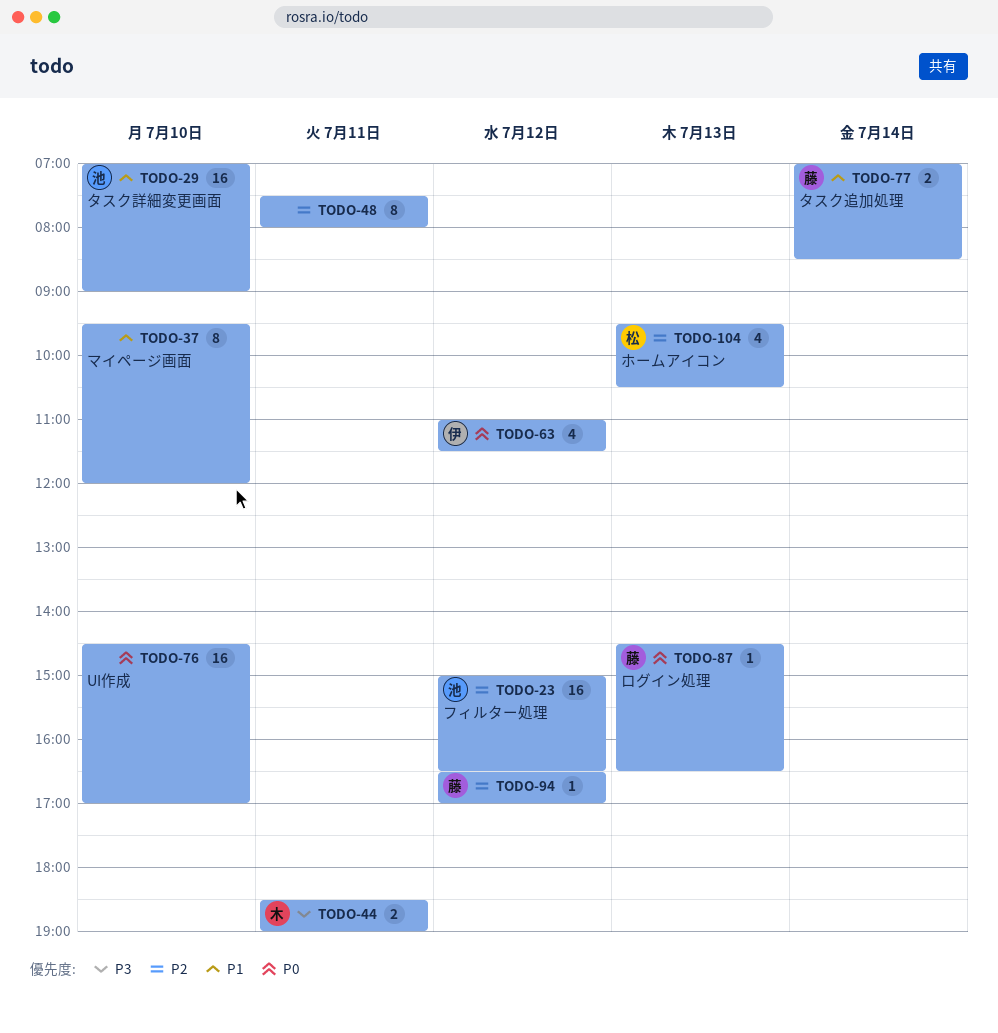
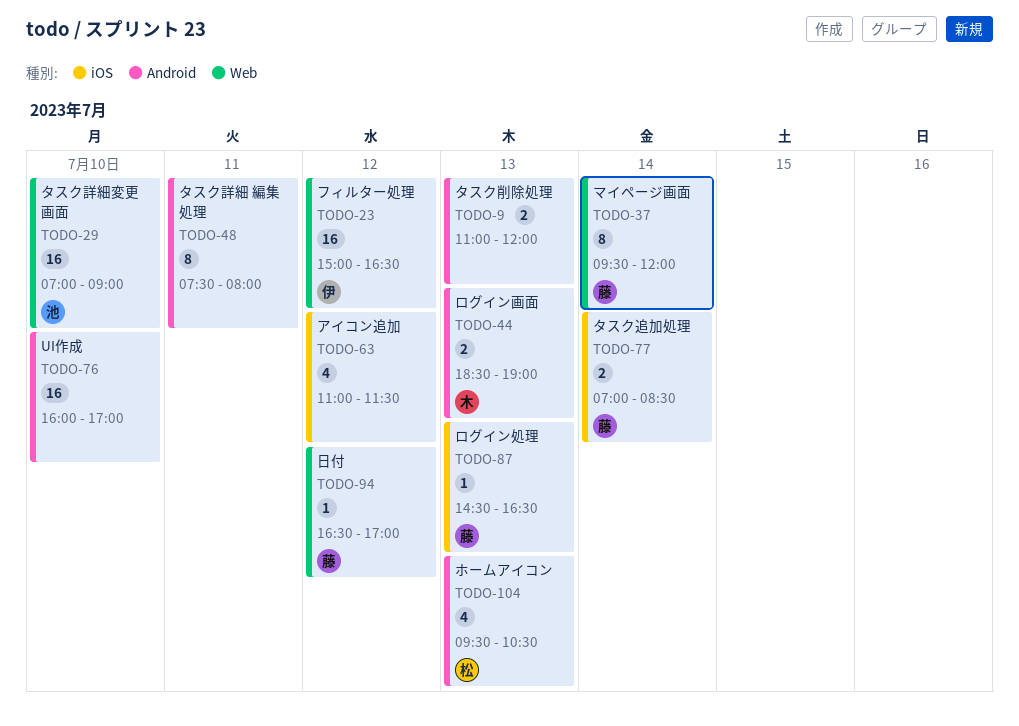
TODO-9: none -> present
TODO-23, owner: 池 -> 伊
TODO-37, owner: none -> 藤
TODO-37, day: Jul 10 -> Jul 14
TODO-44, day: Jul 11 -> Jul 13
TODO-63, owner: 伊 -> none
TODO-76, begins: 14:30 -> 16:00

